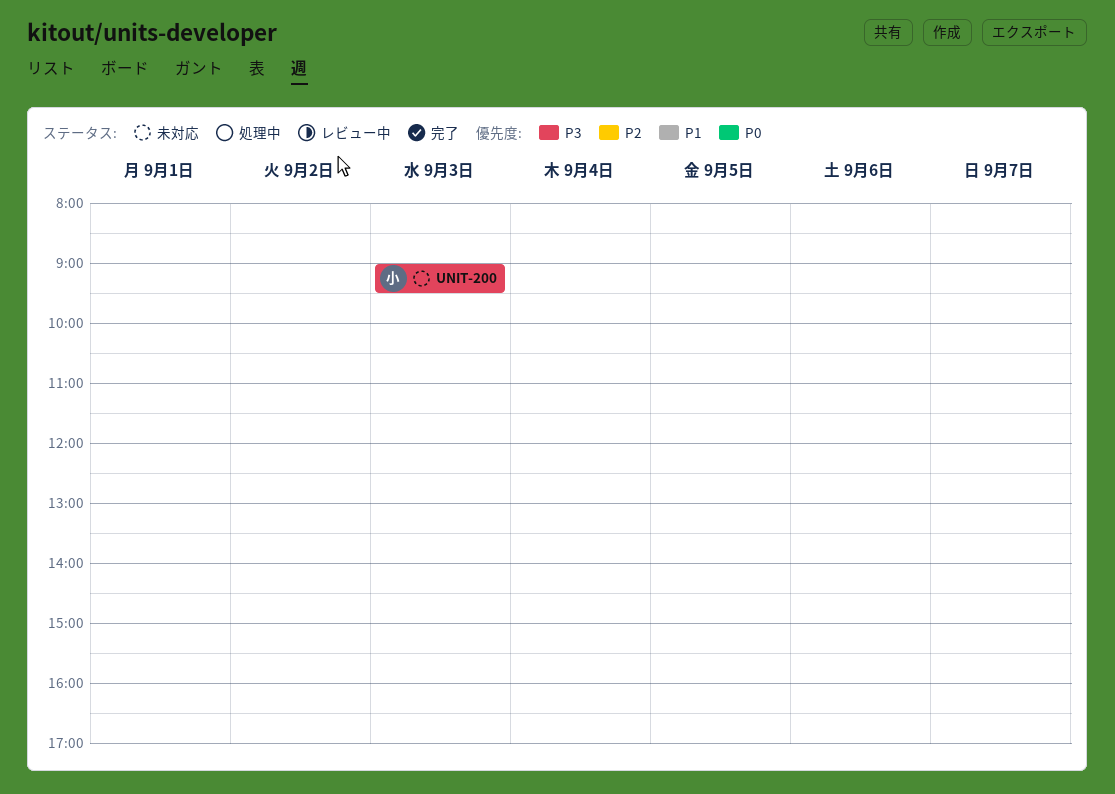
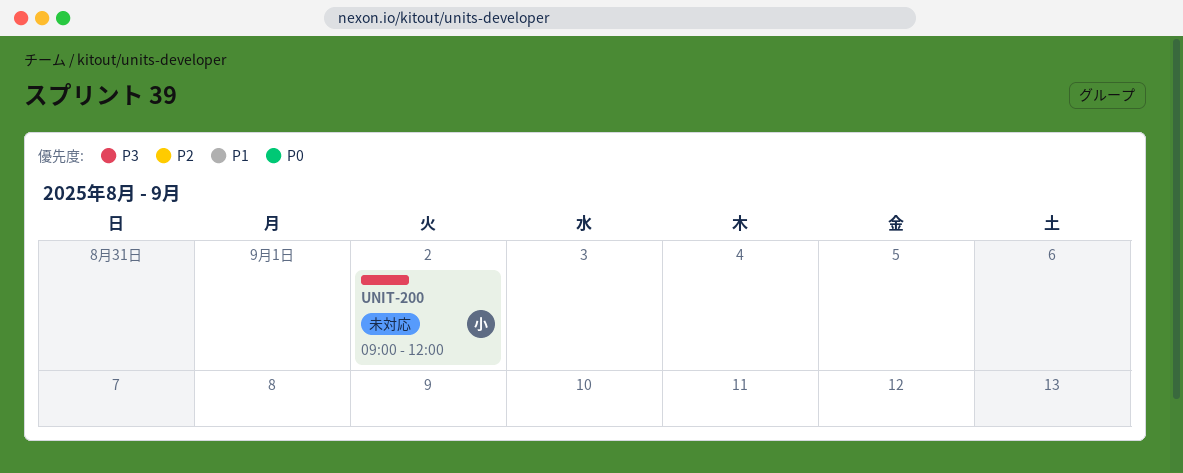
UNIT-200, day: Sep 3 -> Sep 2
UNIT-200, ends: 09:30 -> 12:00

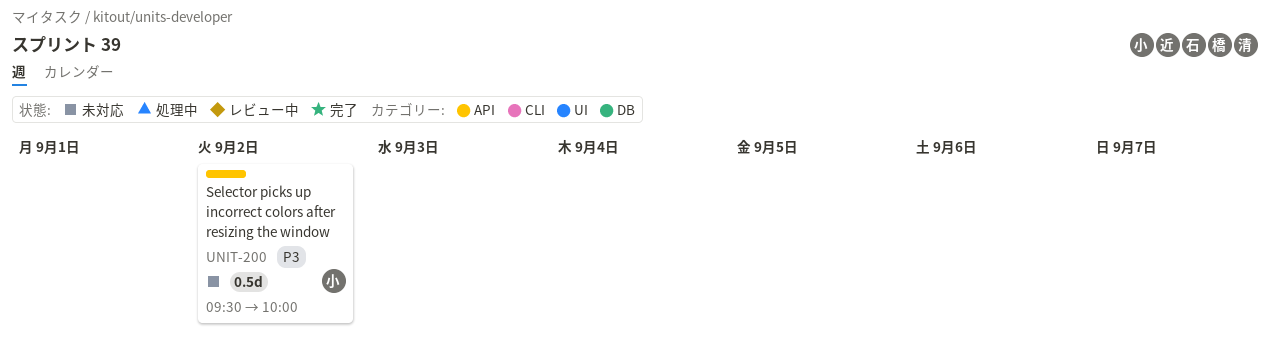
UNIT-200, begins: 09:00 -> 09:30
UNIT-200, ends: 12:00 -> 10:00

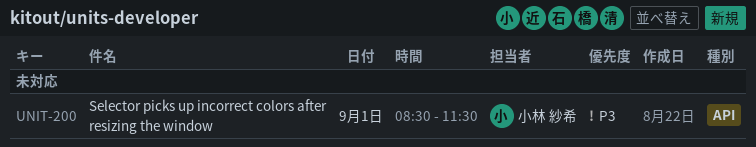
UNIT-200, day: Sep 2 -> Sep 1
UNIT-200, begins: 09:30 -> 08:30
UNIT-200, ends: 10:00 -> 11:30

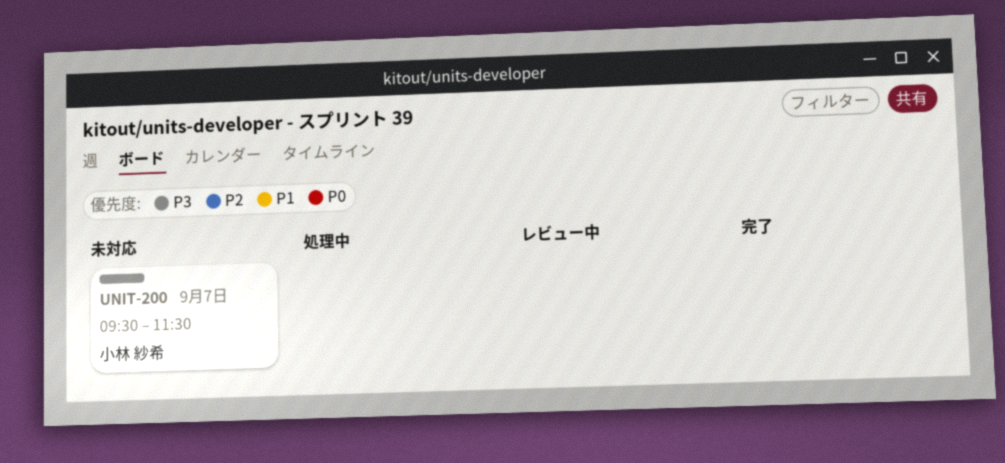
UNIT-200, day: Sep 1 -> Sep 7
UNIT-200, begins: 08:30 -> 09:30

